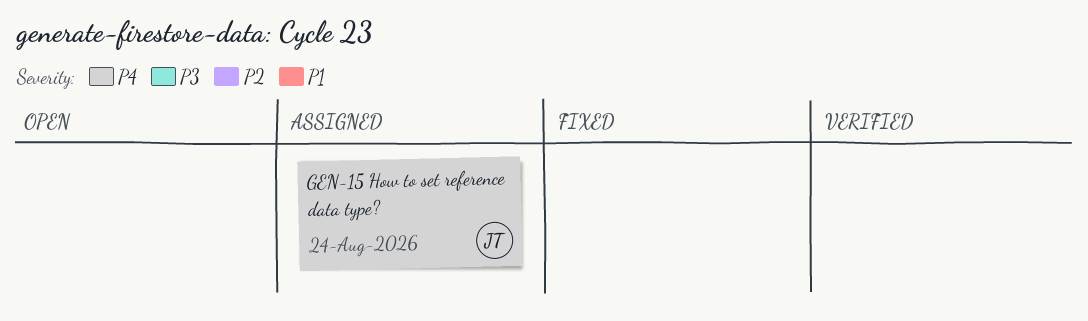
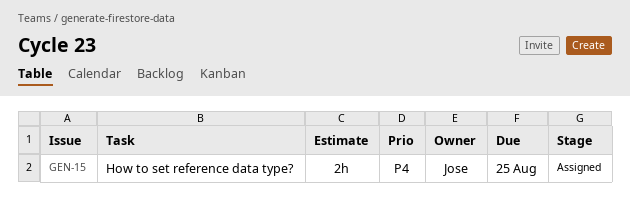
GEN-15, due: Aug 24 -> Aug 25

